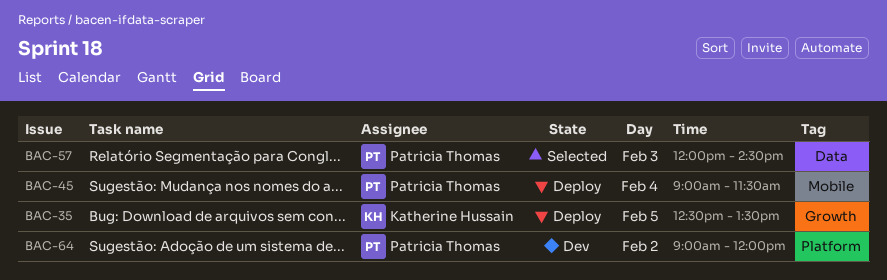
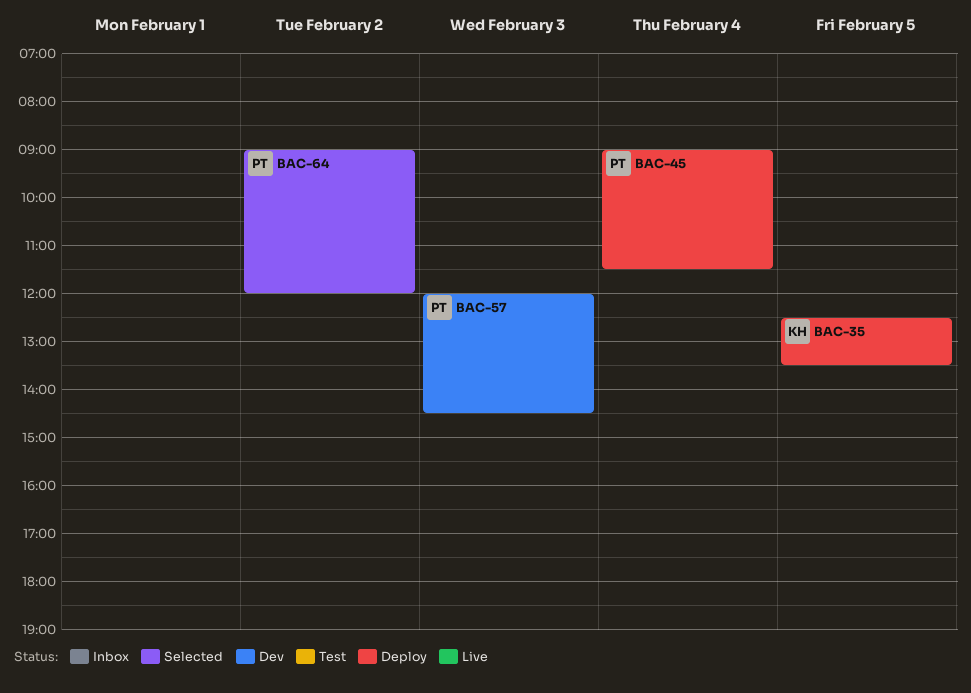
BAC-57, status: Selected -> Dev
BAC-64, status: Dev -> Selected

